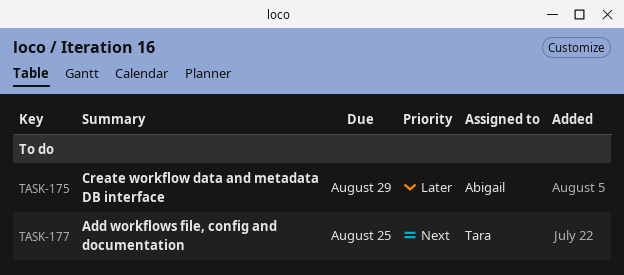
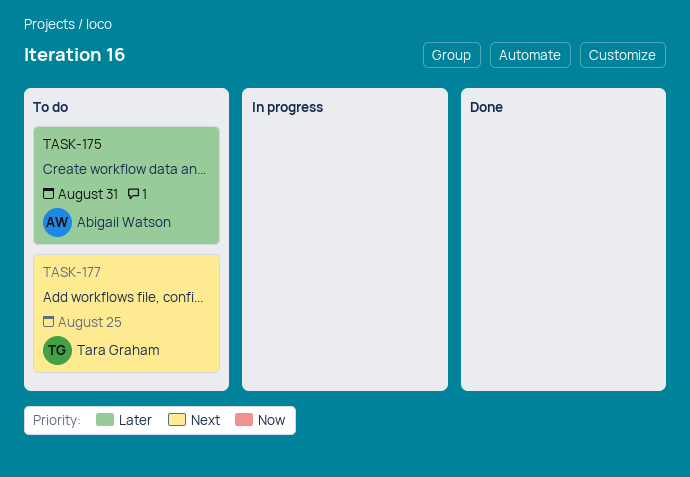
TASK-175, due: Aug 29 -> Aug 31

